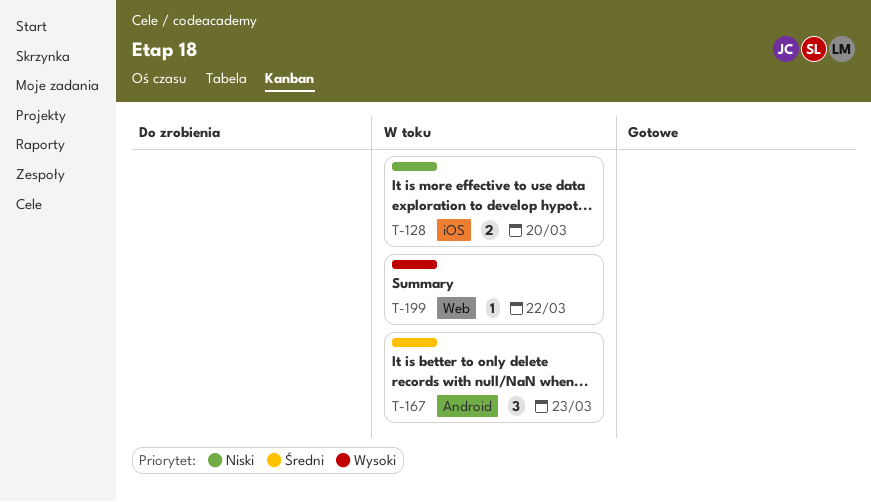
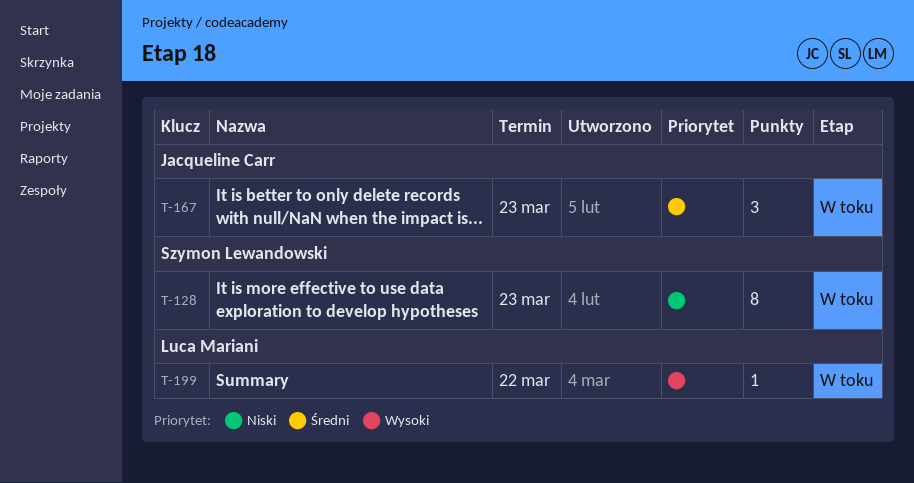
T-128, estimate: 2 -> 8
T-128, due: Mar 20 -> Mar 23

